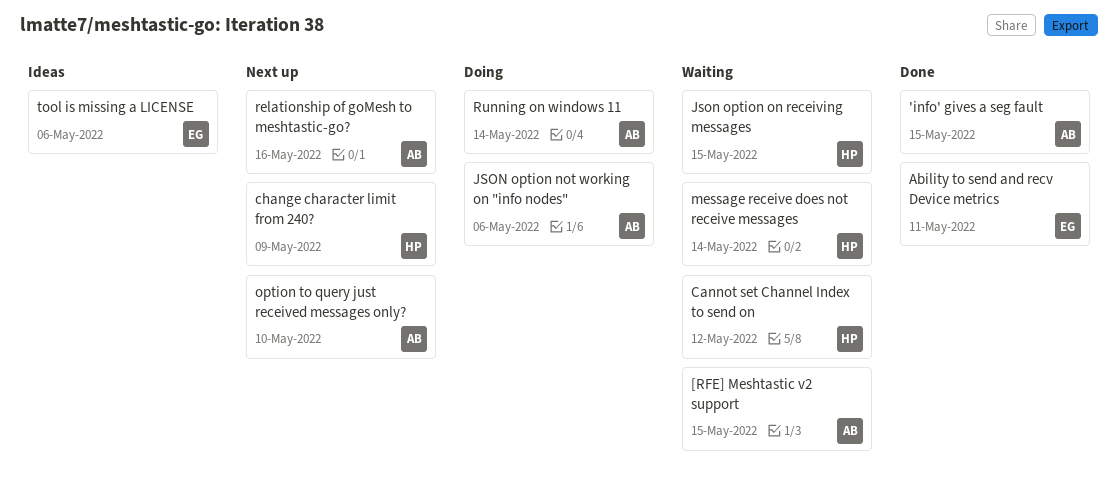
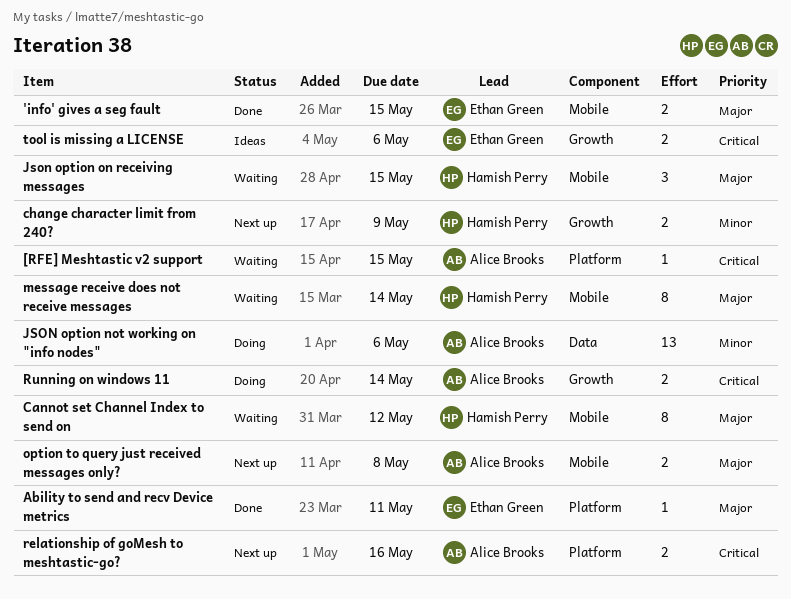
'info' gives a seg fault, owner: Alice Brooks -> Ethan Green
option to query just received messages only?, due: May 10 -> May 8

